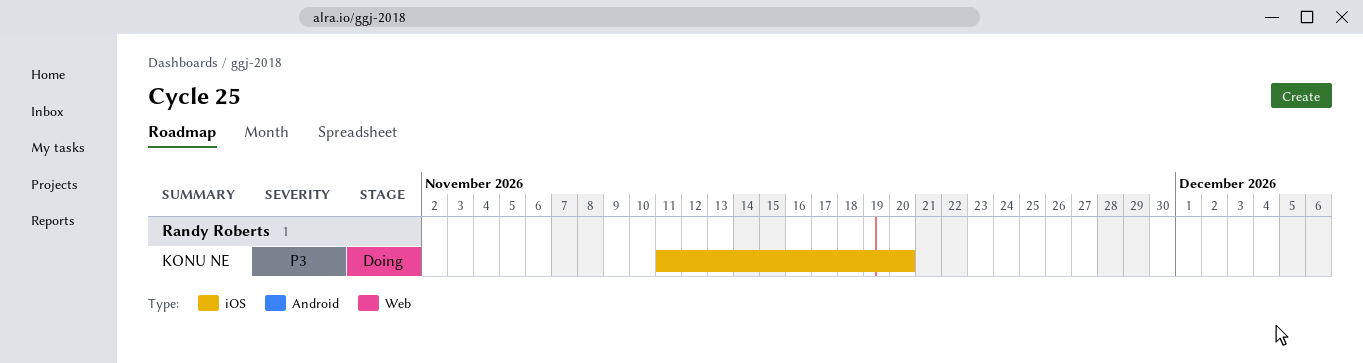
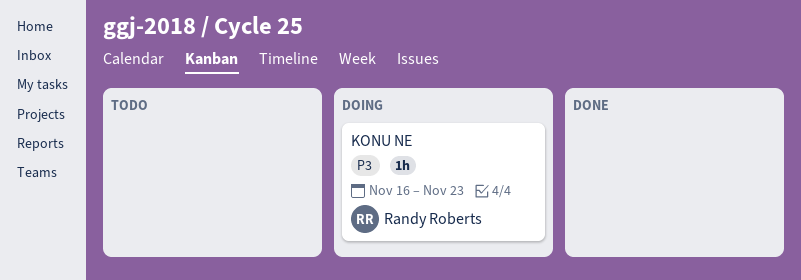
KONU NE, start: Nov 11 -> Nov 16
KONU NE, due: Nov 20 -> Nov 23

